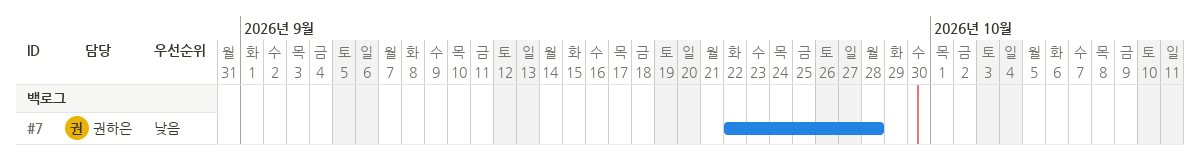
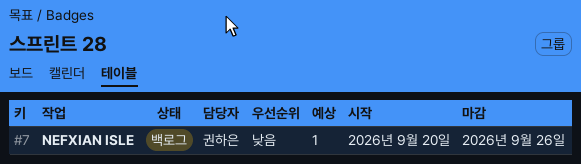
#7, start: Sep 22 -> Sep 20
#7, due: Sep 28 -> Sep 26

